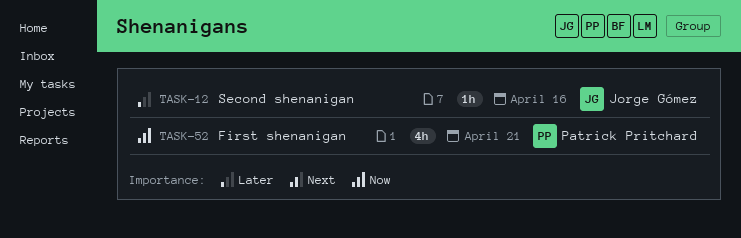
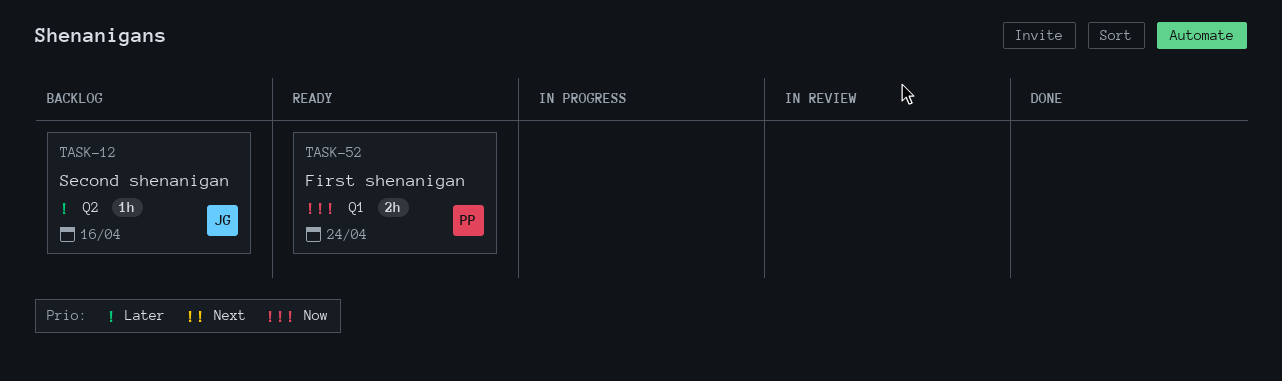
TASK-52, estimate: 4h -> 2h
TASK-52, due: Apr 21 -> Apr 24

